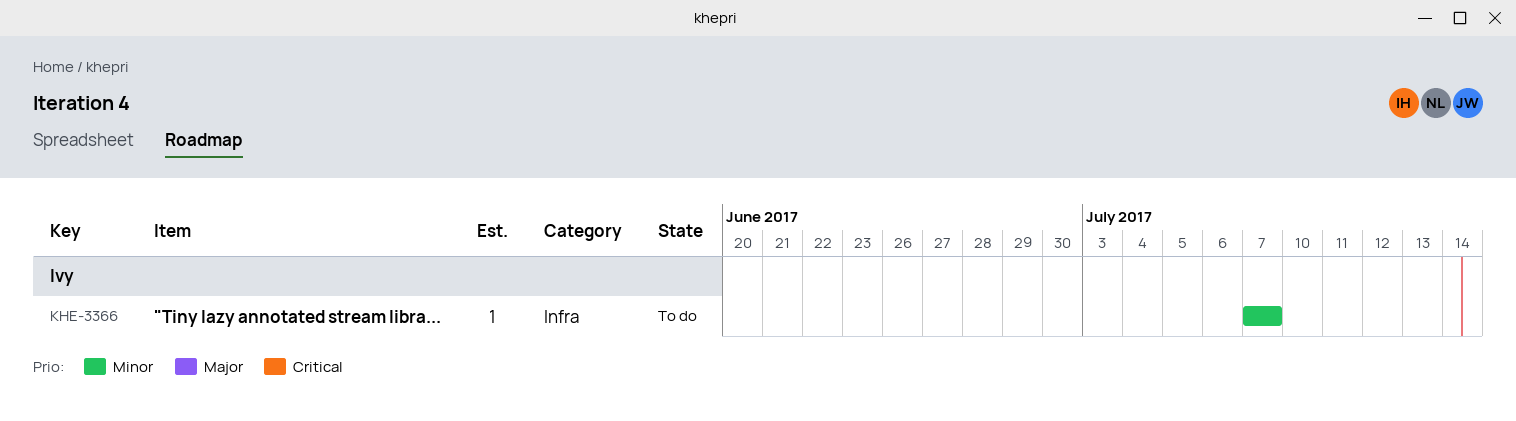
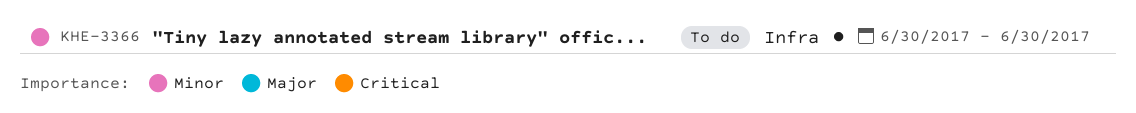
KHE-3366, start: Jul 7 -> Jun 30
KHE-3366, due: Jul 7 -> Jun 30

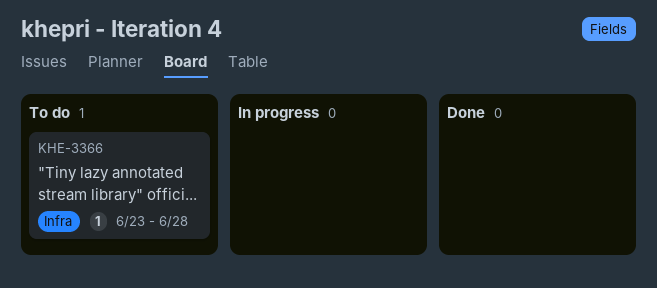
KHE-3366, start: Jun 30 -> Jun 23
KHE-3366, due: Jun 30 -> Jun 28

